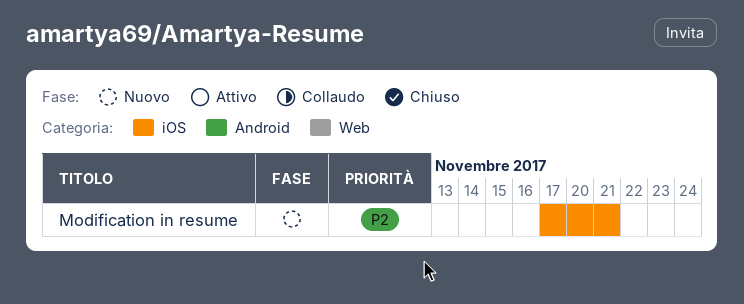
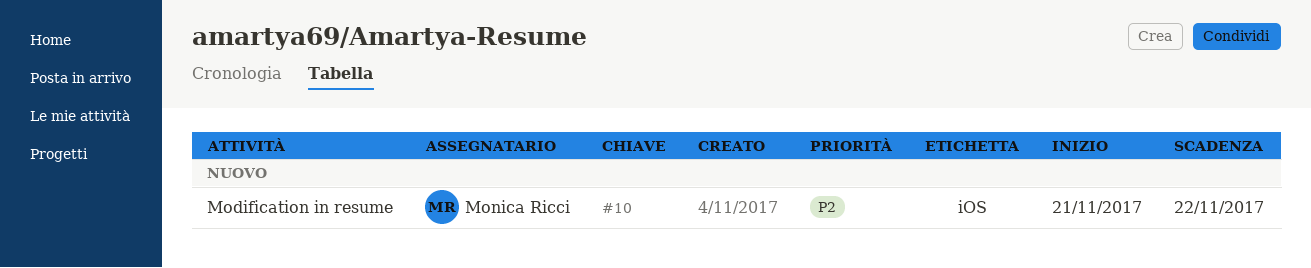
Modification in resume, start: Nov 17 -> Nov 21
Modification in resume, due: Nov 21 -> Nov 22

